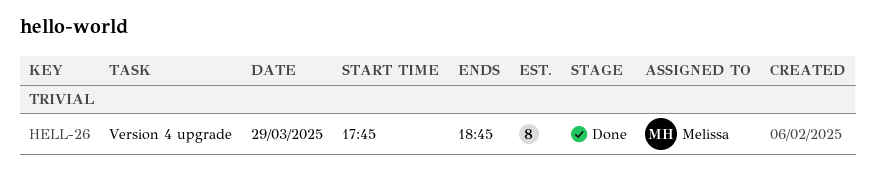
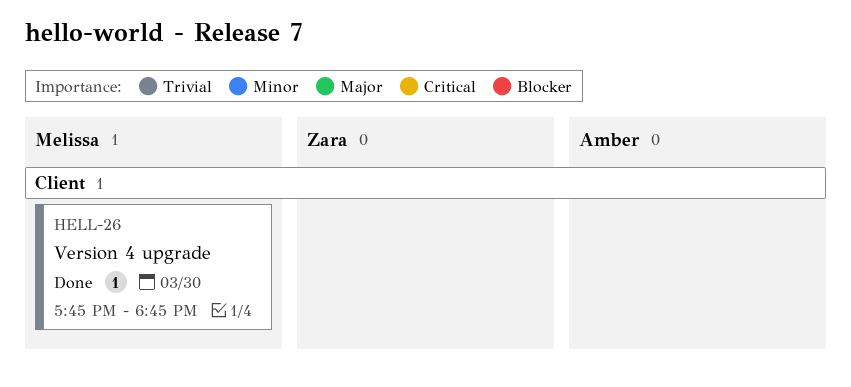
HELL-26, estimate: 8 -> 1
HELL-26, day: Mar 29 -> Mar 30

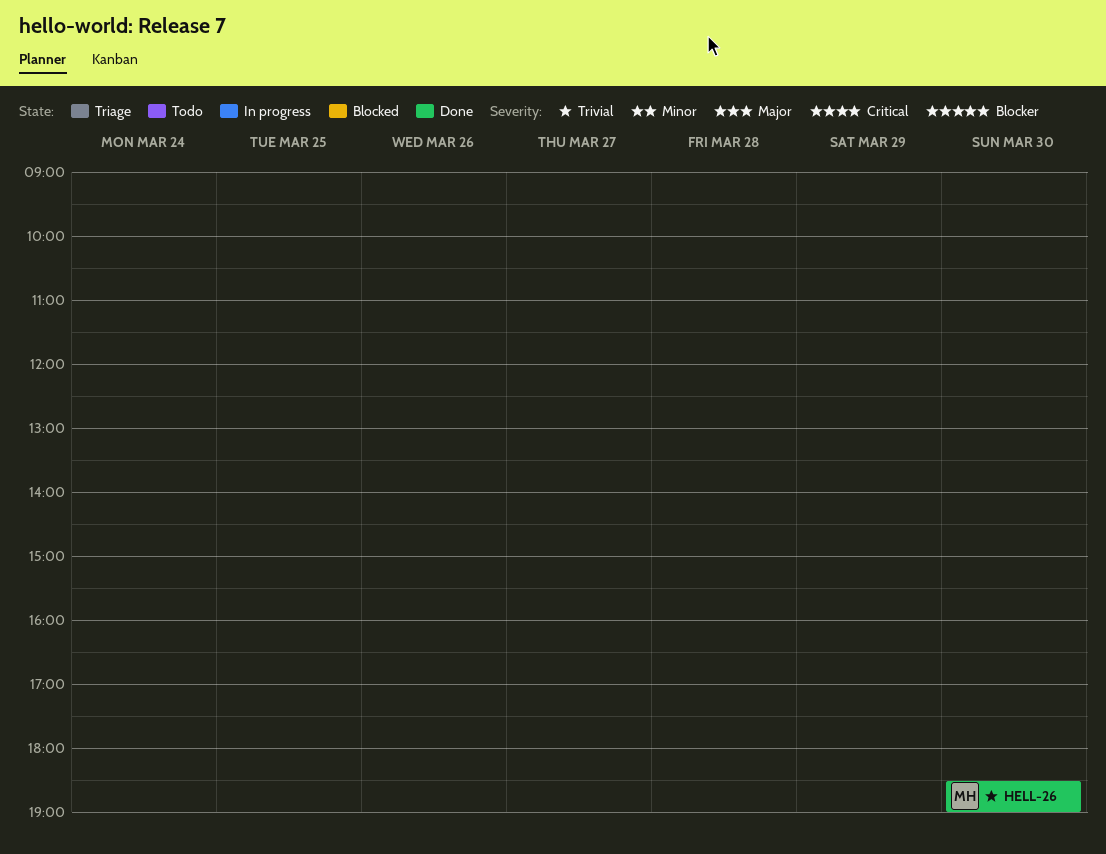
HELL-26, begins: 17:45 -> 18:30
HELL-26, ends: 18:45 -> 19:00

